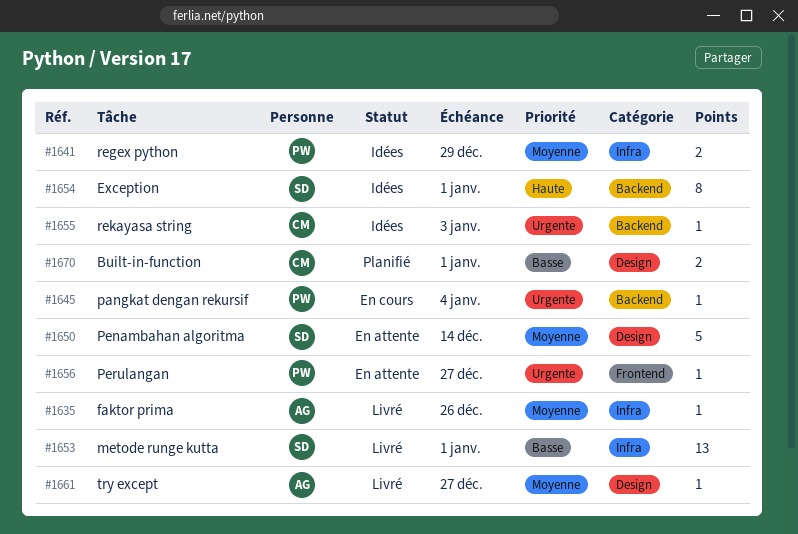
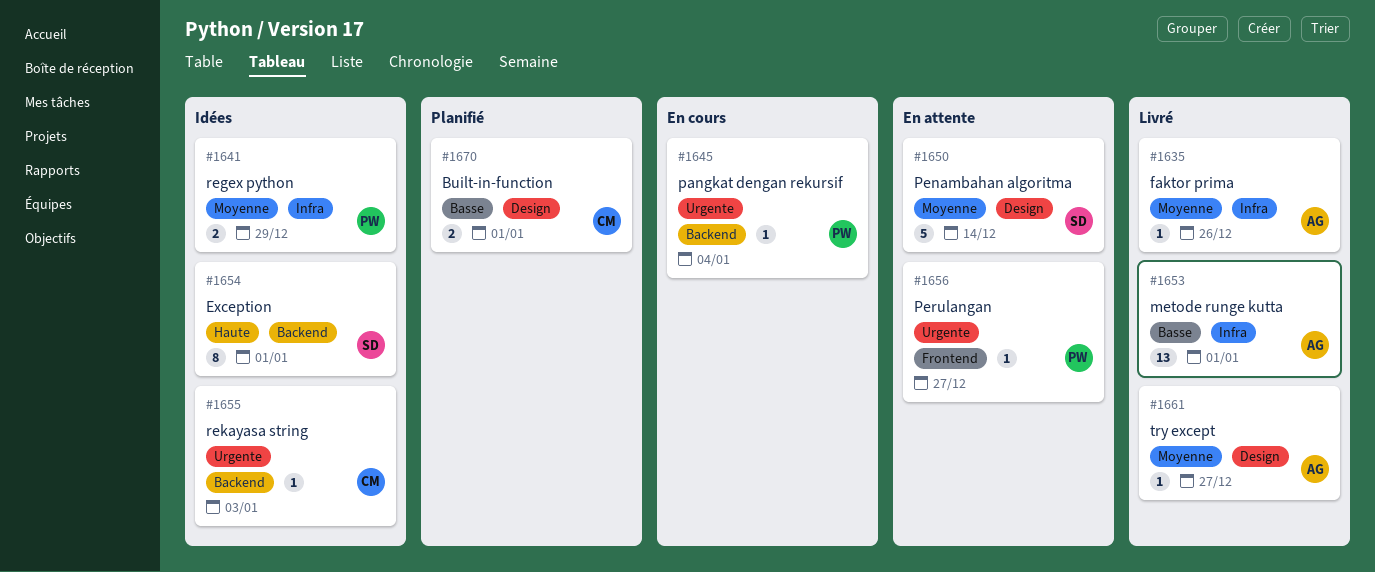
#1653, owner: SD -> AG

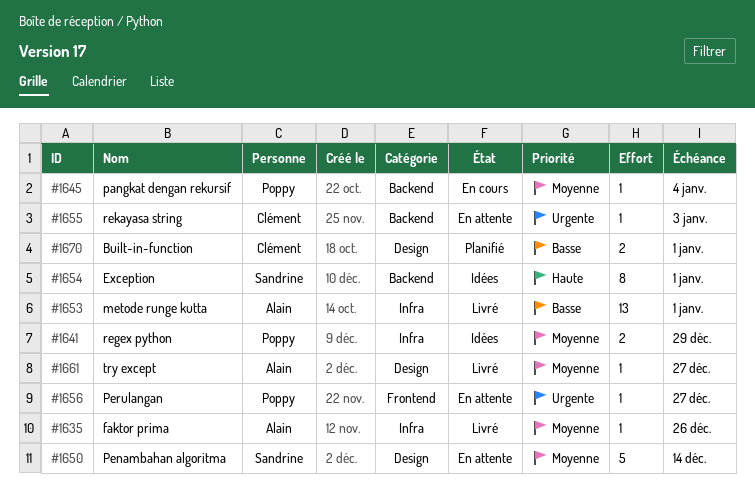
#1645, priority: Urgente -> Moyenne
#1655, status: Idées -> En attente

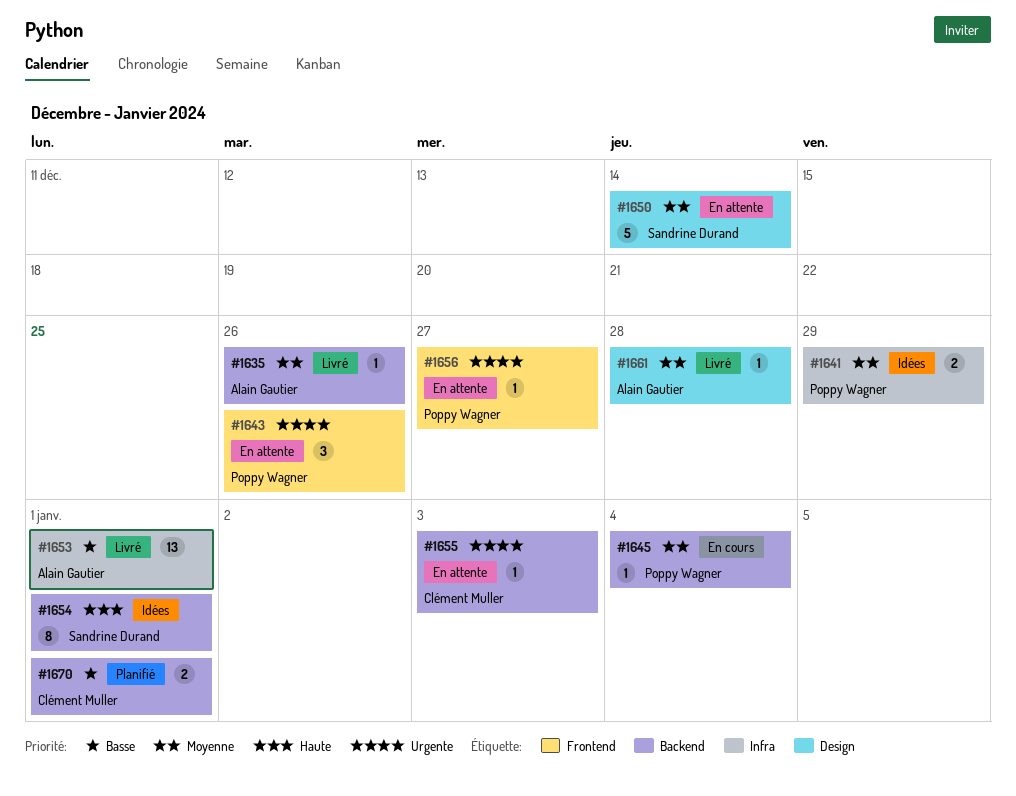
#1635, label: Infra -> Backend
#1643: none -> present
#1661, due: Dec 27 -> Dec 28
#1670, label: Design -> Backend

